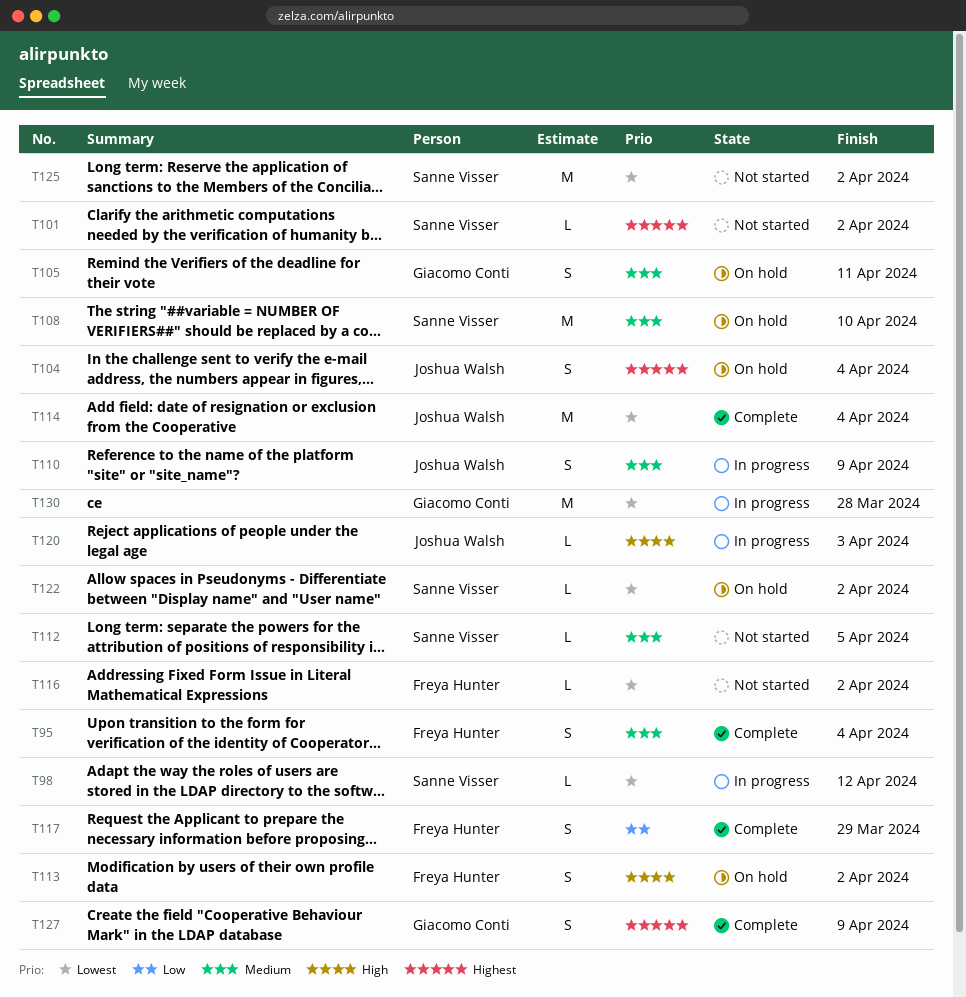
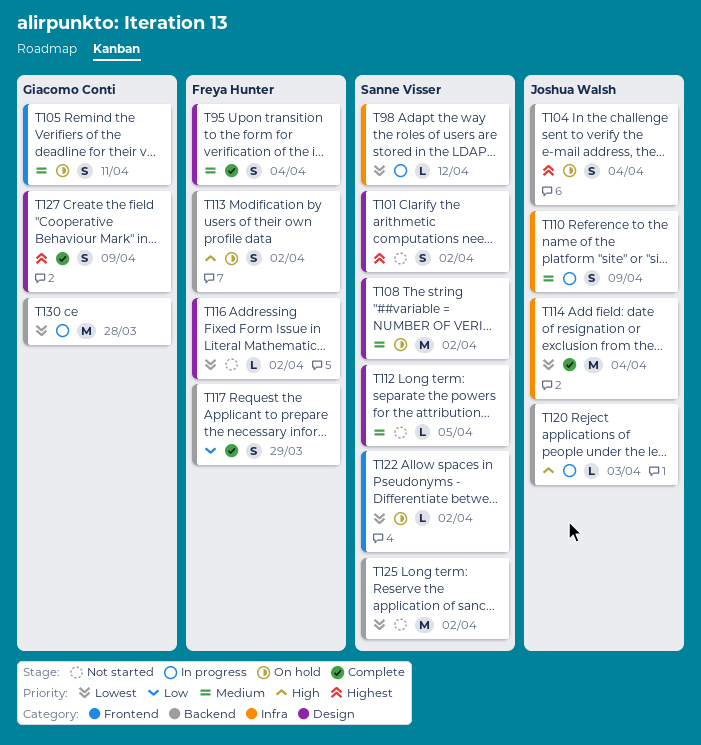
T101, estimate: L -> S
T108, due: Apr 10 -> Apr 2

